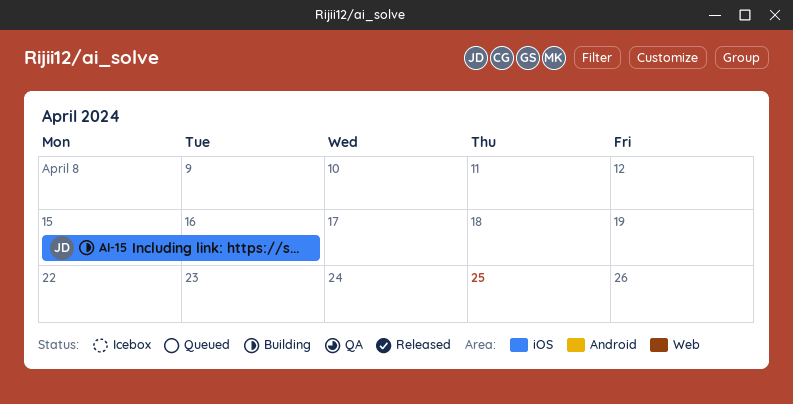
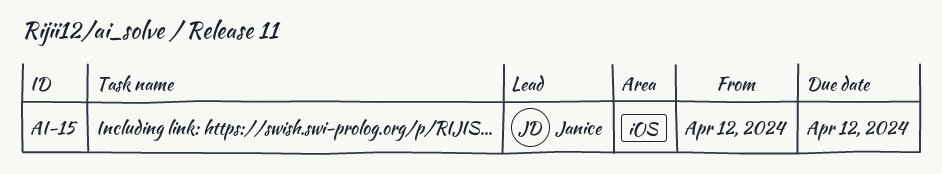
AI-15, start: Apr 15 -> Apr 12
AI-15, due: Apr 16 -> Apr 12

